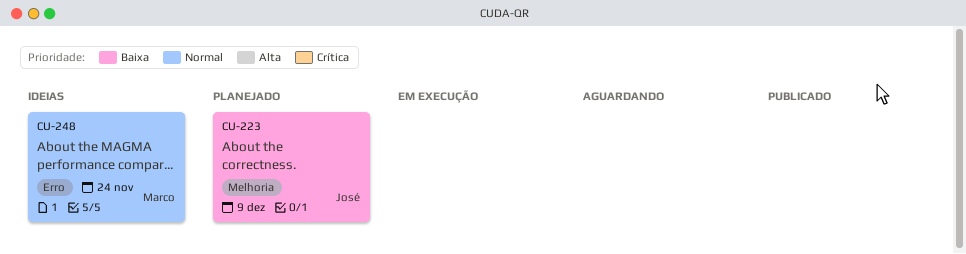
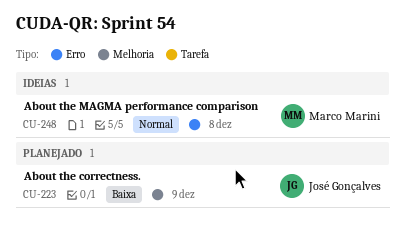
CU-248, due: Nov 24 -> Dec 8

